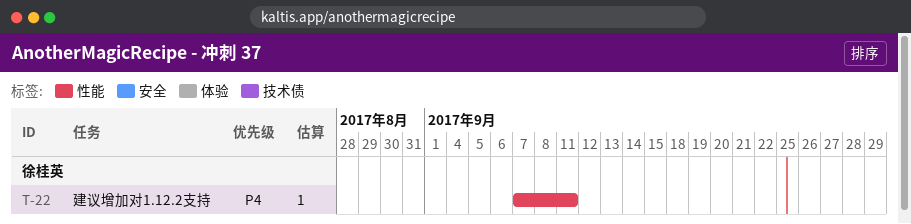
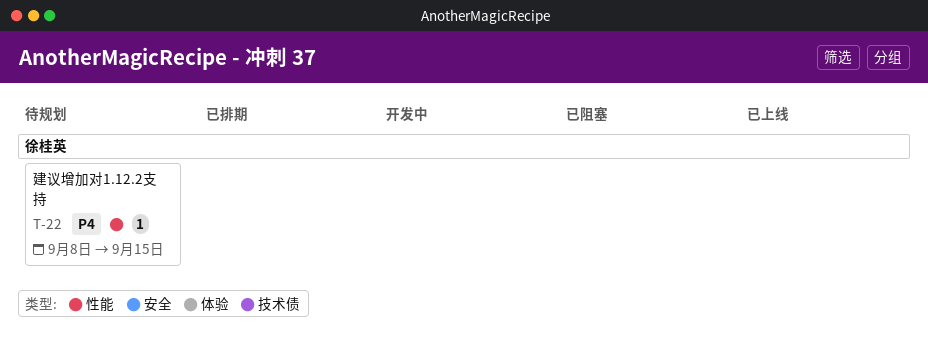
T-22, start: Sep 7 -> Sep 8
T-22, due: Sep 11 -> Sep 15

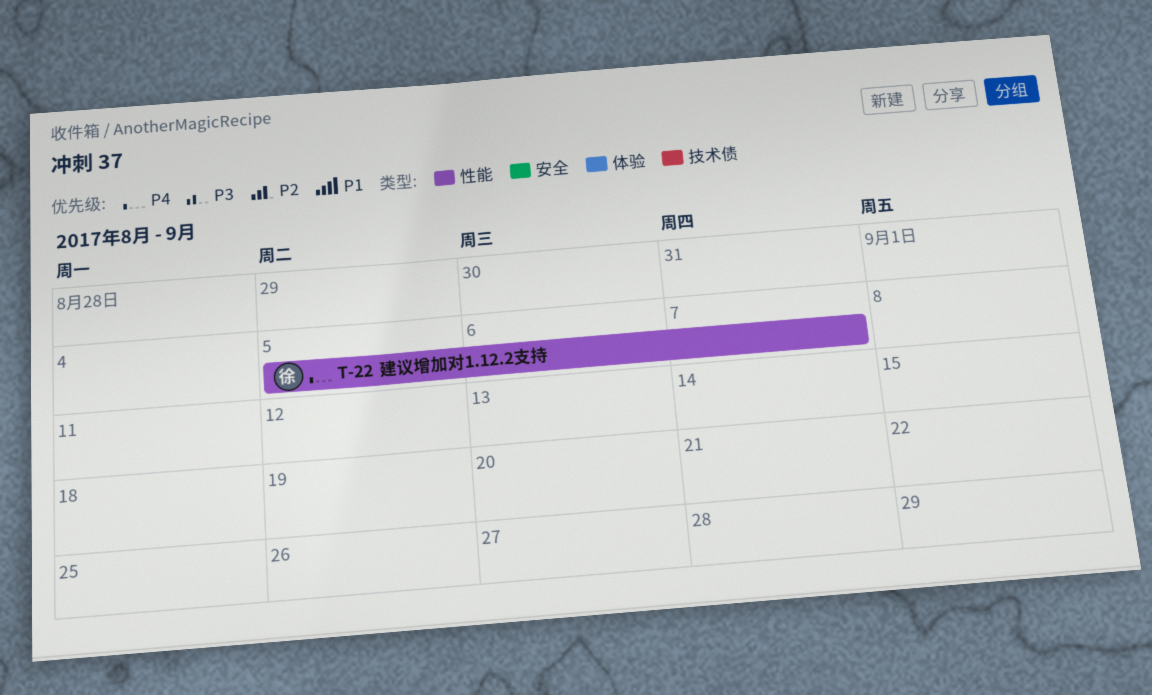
T-22, start: Sep 8 -> Sep 5
T-22, due: Sep 15 -> Sep 7

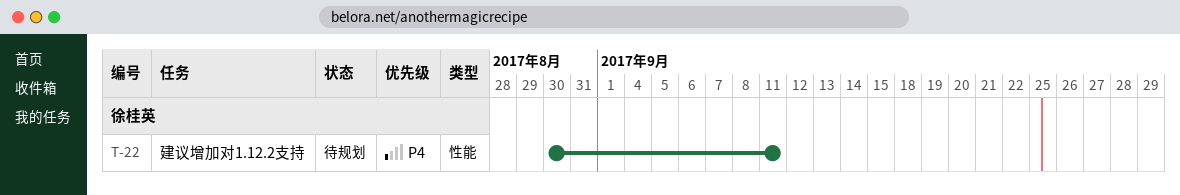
T-22, start: Sep 5 -> Aug 30
T-22, due: Sep 7 -> Sep 11

